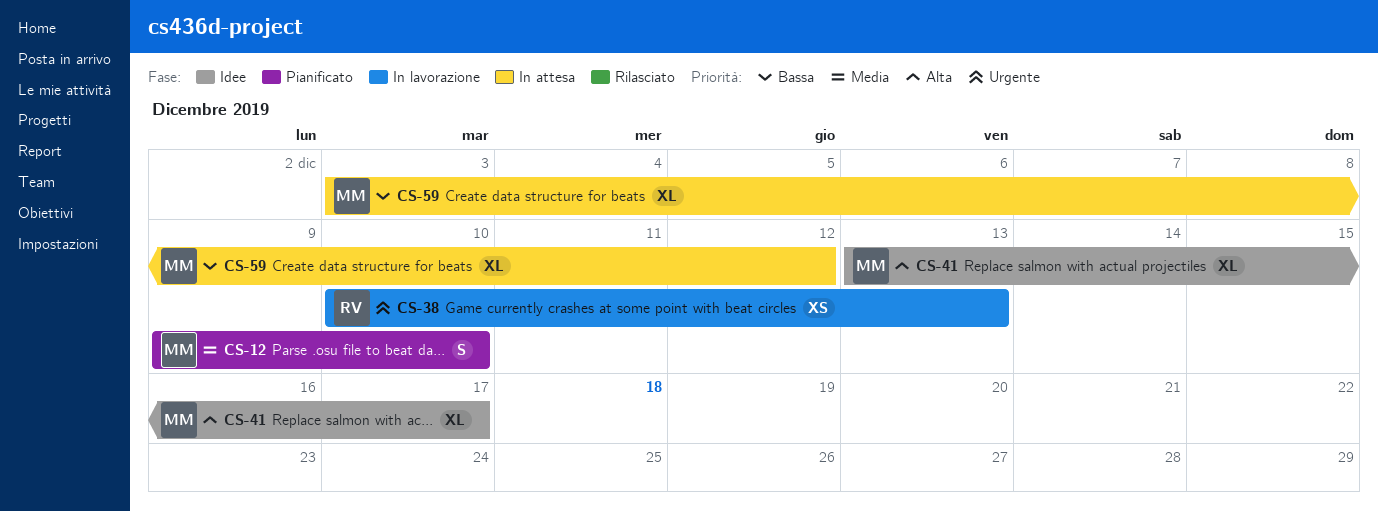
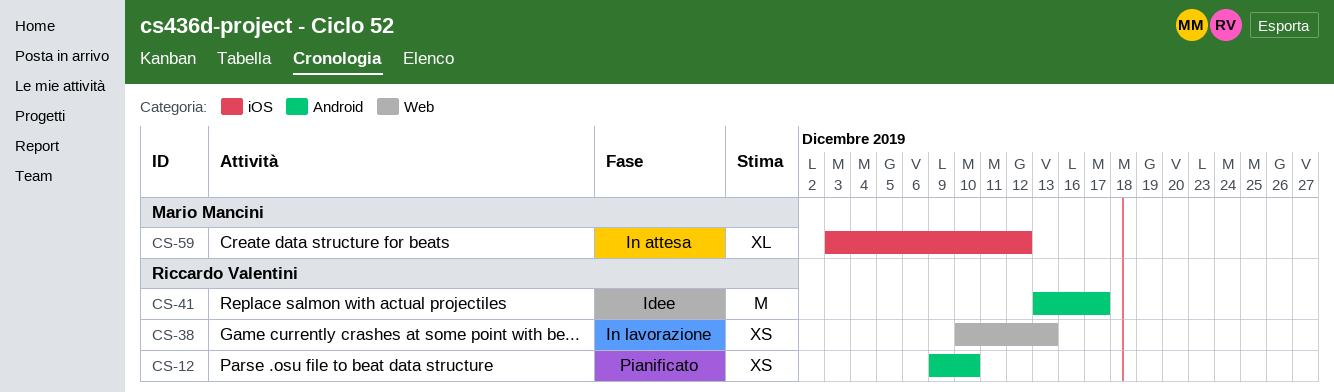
CS-12, owner: Mario Mancini -> Riccardo Valentini
CS-12, estimate: S -> XS
CS-41, owner: Mario Mancini -> Riccardo Valentini
CS-41, estimate: XL -> M

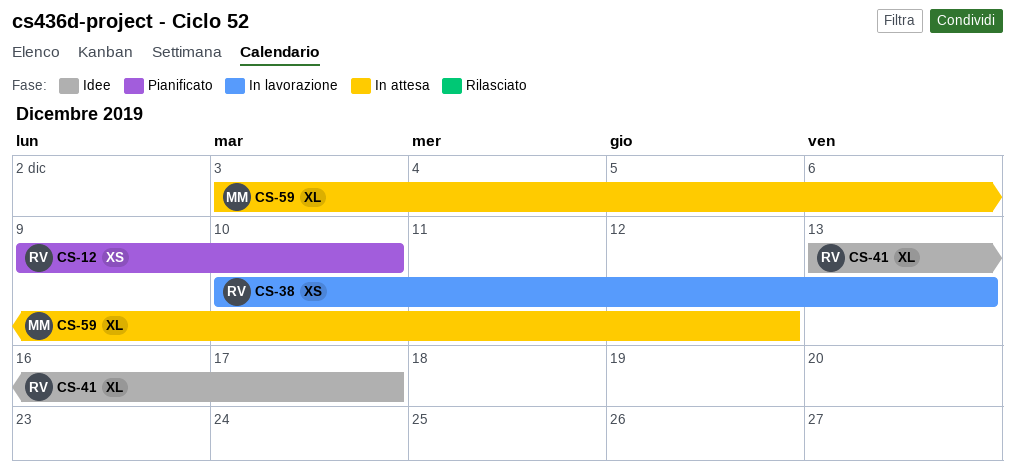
CS-41, estimate: M -> XL

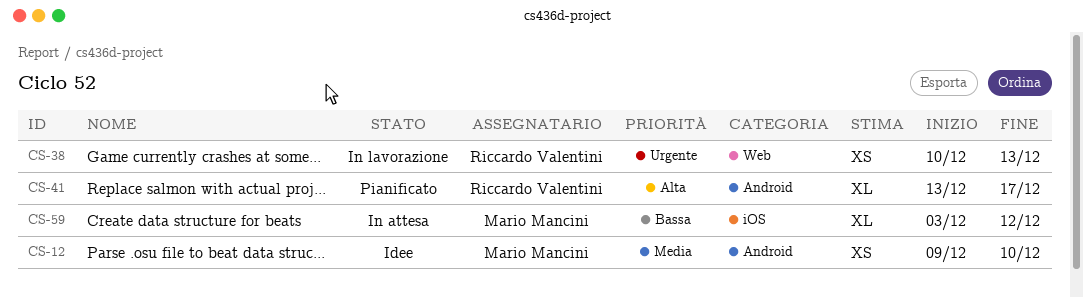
CS-12, status: Pianificato -> Idee
CS-12, owner: Riccardo Valentini -> Mario Mancini
CS-41, status: Idee -> Pianificato

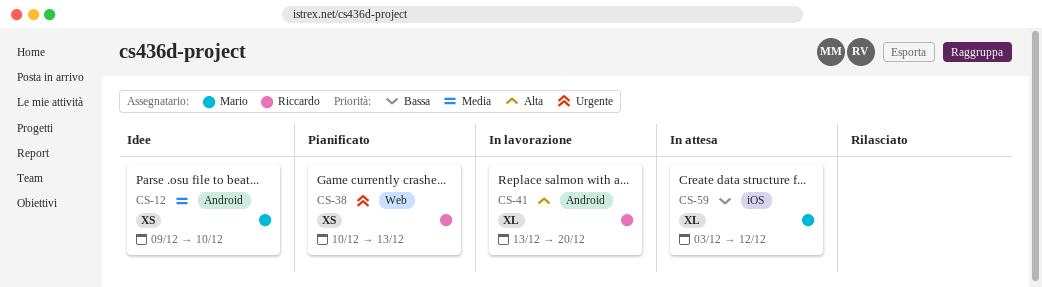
CS-38, status: In lavorazione -> Pianificato
CS-41, status: Pianificato -> In lavorazione
CS-41, due: Dec 17 -> Dec 20

